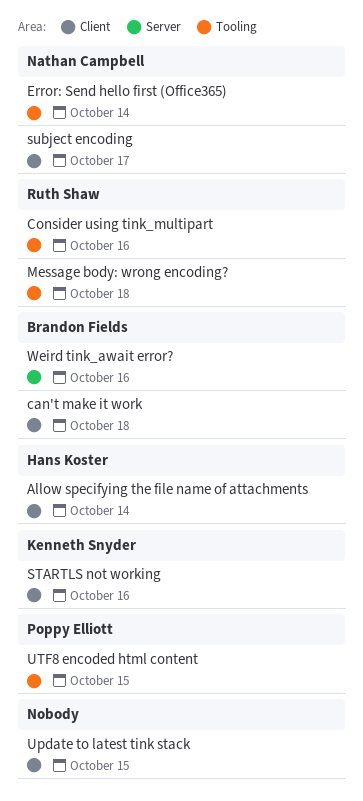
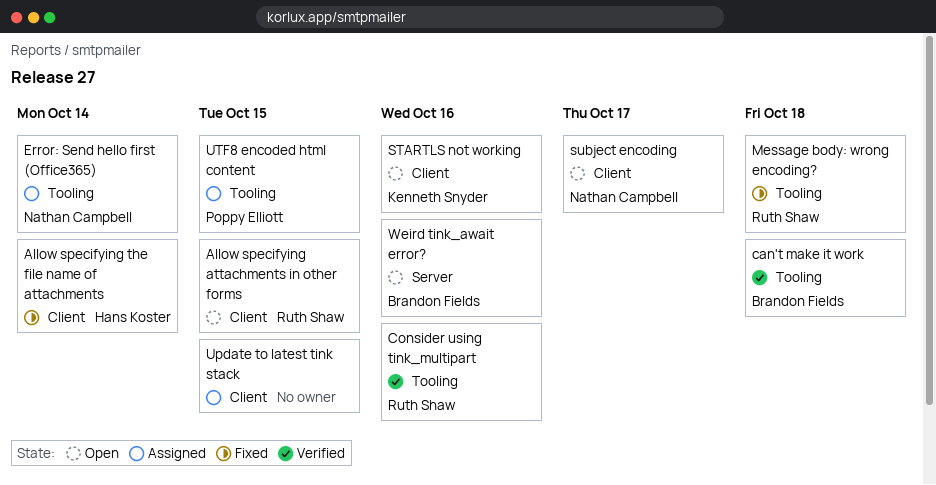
Allow specifying attachments in other forms: none -> present
can't make it work, label: Client -> Tooling

